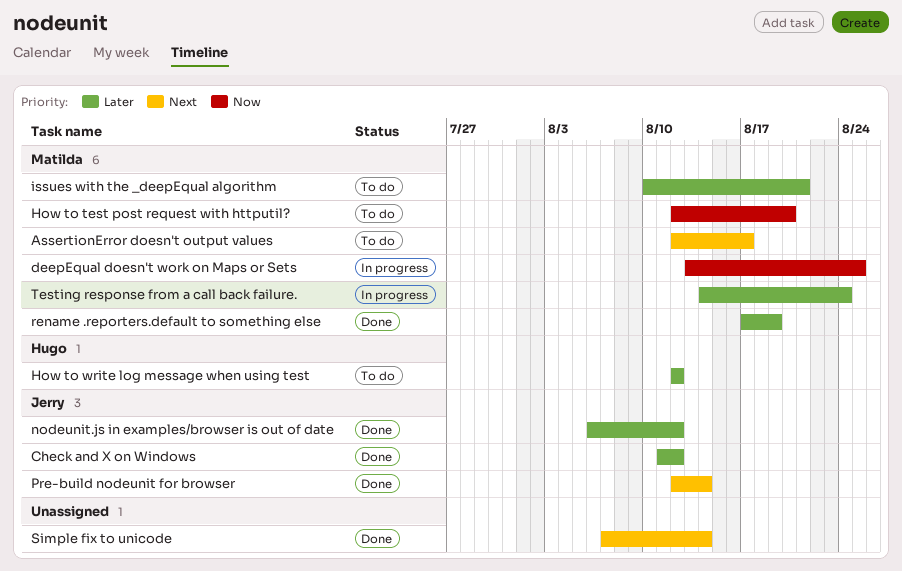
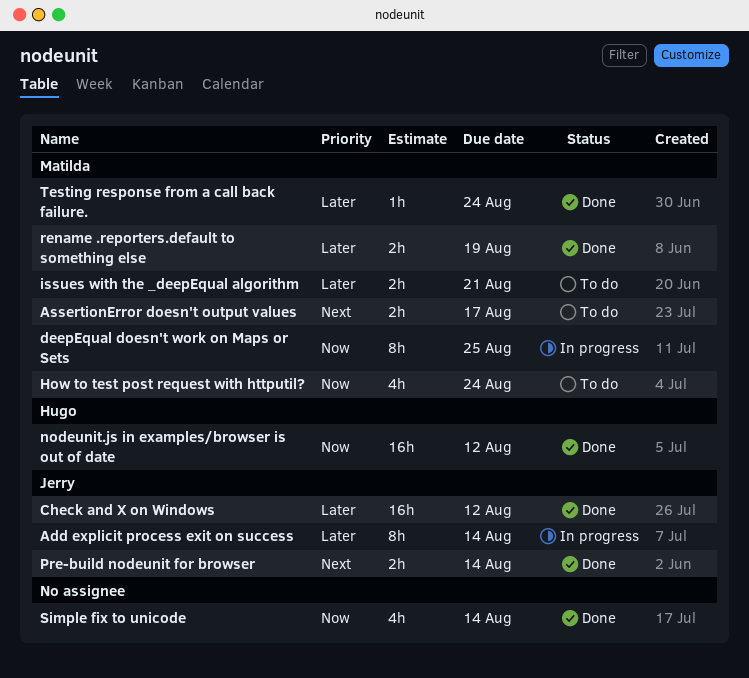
Add explicit process exit on success: none -> present
How to test post request with httputil?, due: Aug 20 -> Aug 24
How to write log message when using test: present -> none
nodeunit.js in examples/browser is out of date, owner: Jerry -> Hugo
nodeunit.js in examples/browser is out of date, priority: Later -> Now
Simple fix to unicode, priority: Next -> Now
Testing response from a call back failure., status: In progress -> Done

